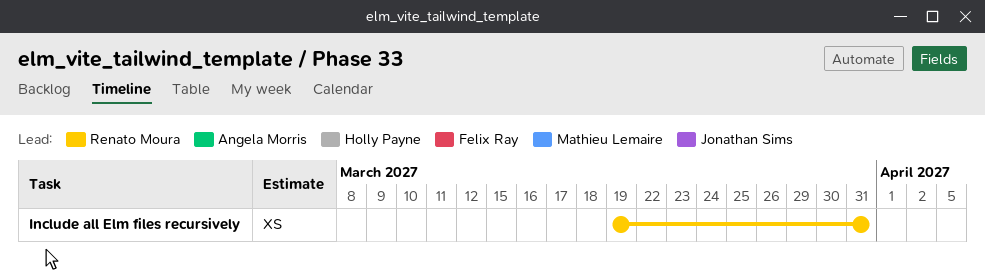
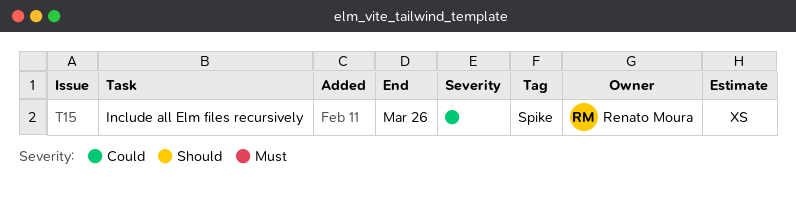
Include all Elm files recursively, due: Mar 31 -> Mar 26

